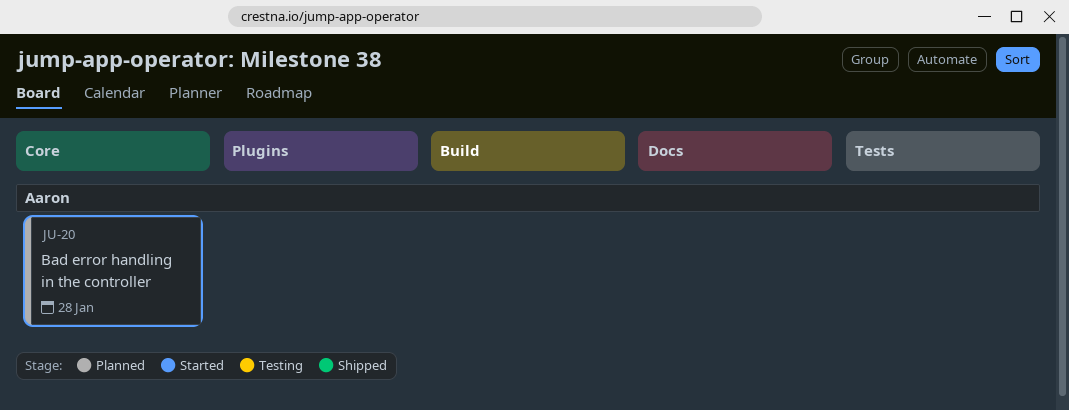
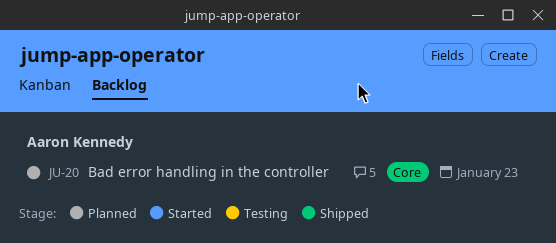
JU-20, due: Jan 28 -> Jan 23

